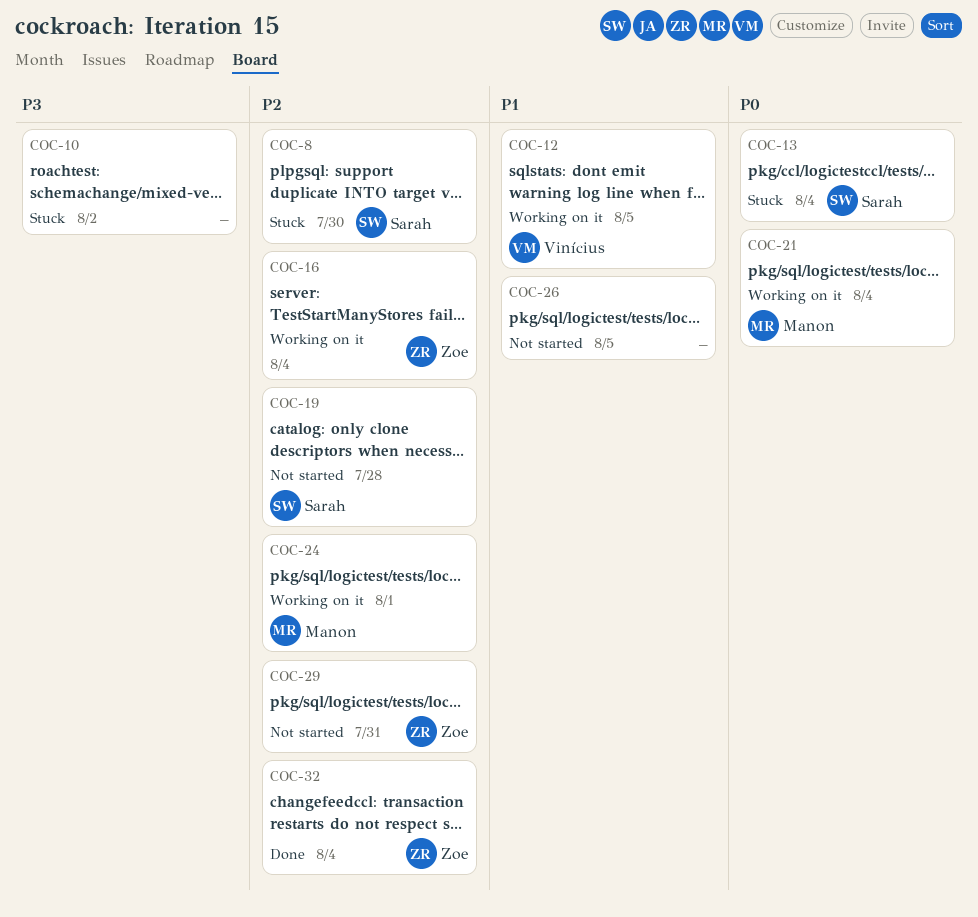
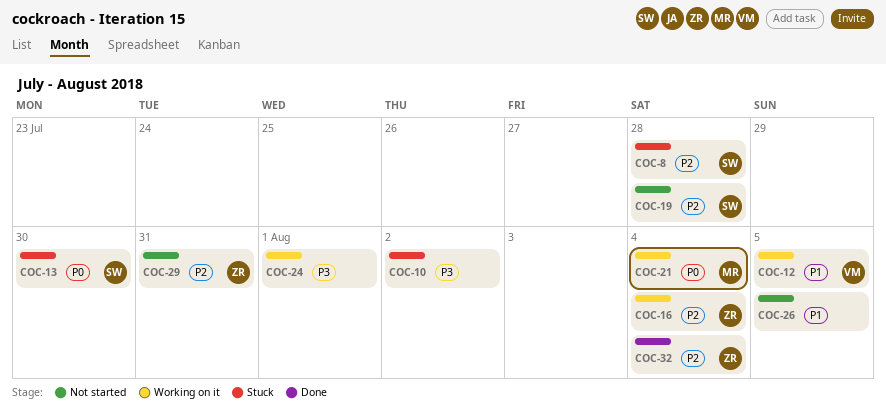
COC-8, due: Jul 30 -> Jul 28
COC-13, due: Aug 4 -> Jul 30
COC-24, owner: Manon -> none
COC-24, priority: P2 -> P3

